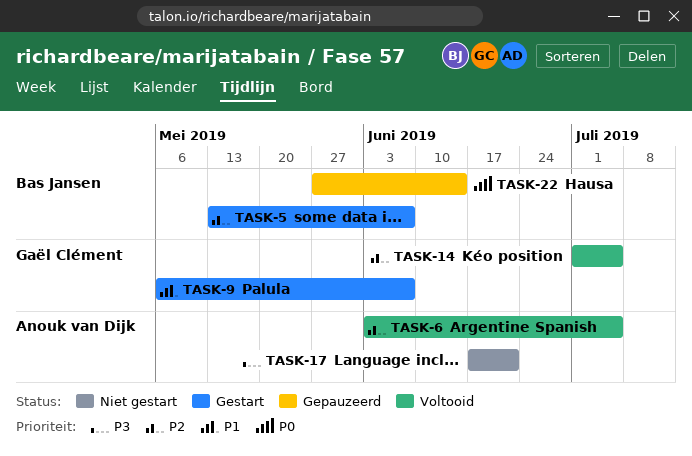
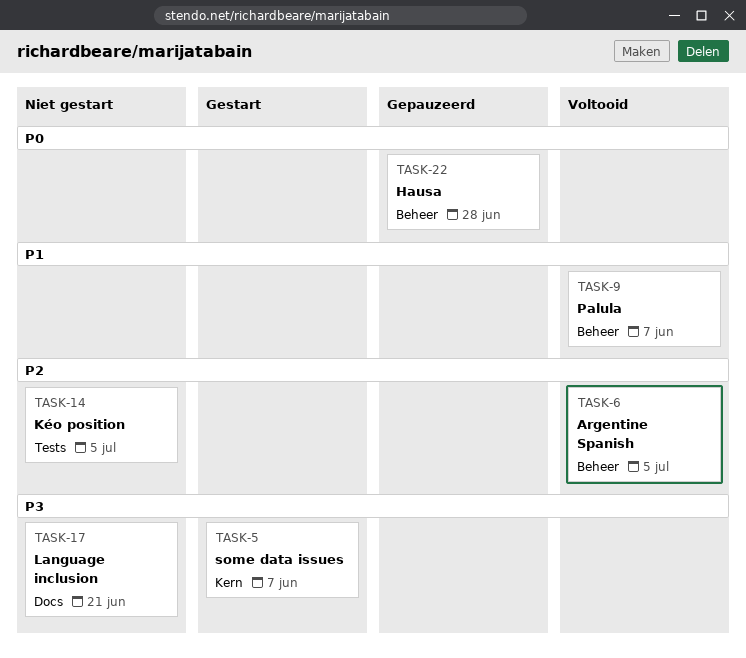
TASK-5, priority: P2 -> P3
TASK-9, status: Gestart -> Voltooid
TASK-14, status: Voltooid -> Niet gestart
TASK-22, due: Jun 14 -> Jun 28

